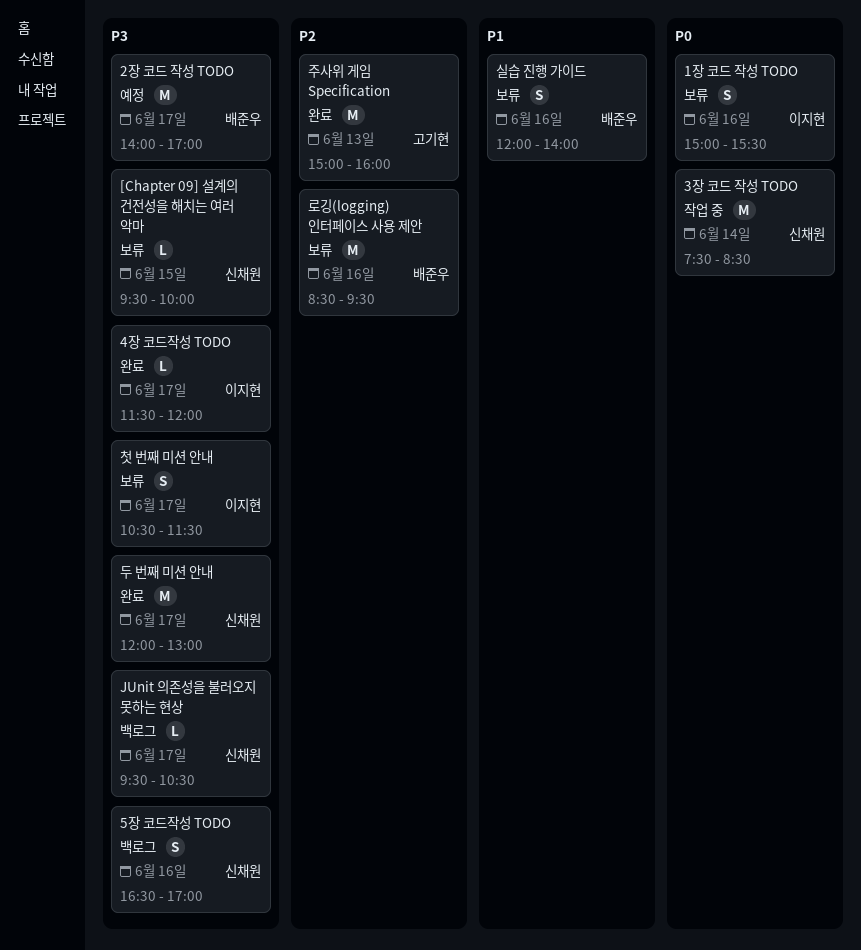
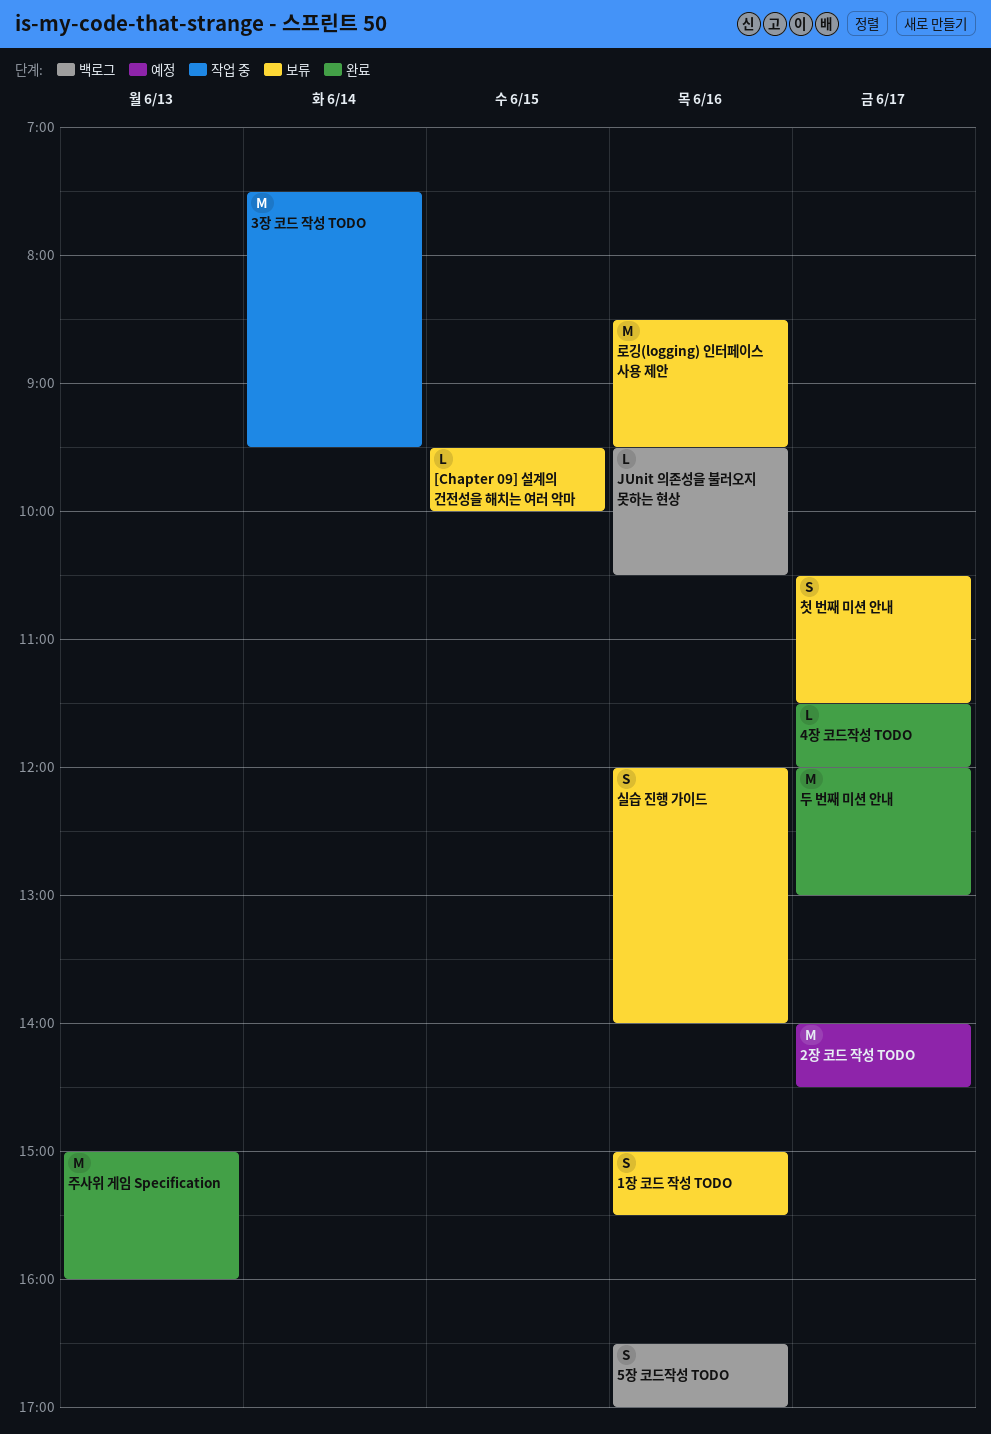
2장 코드 작성 TODO, ends: 17:00 -> 14:30
3장 코드 작성 TODO, ends: 08:30 -> 09:30
JUnit 의존성을 불러오지 못하는 현상, day: Jun 17 -> Jun 16

